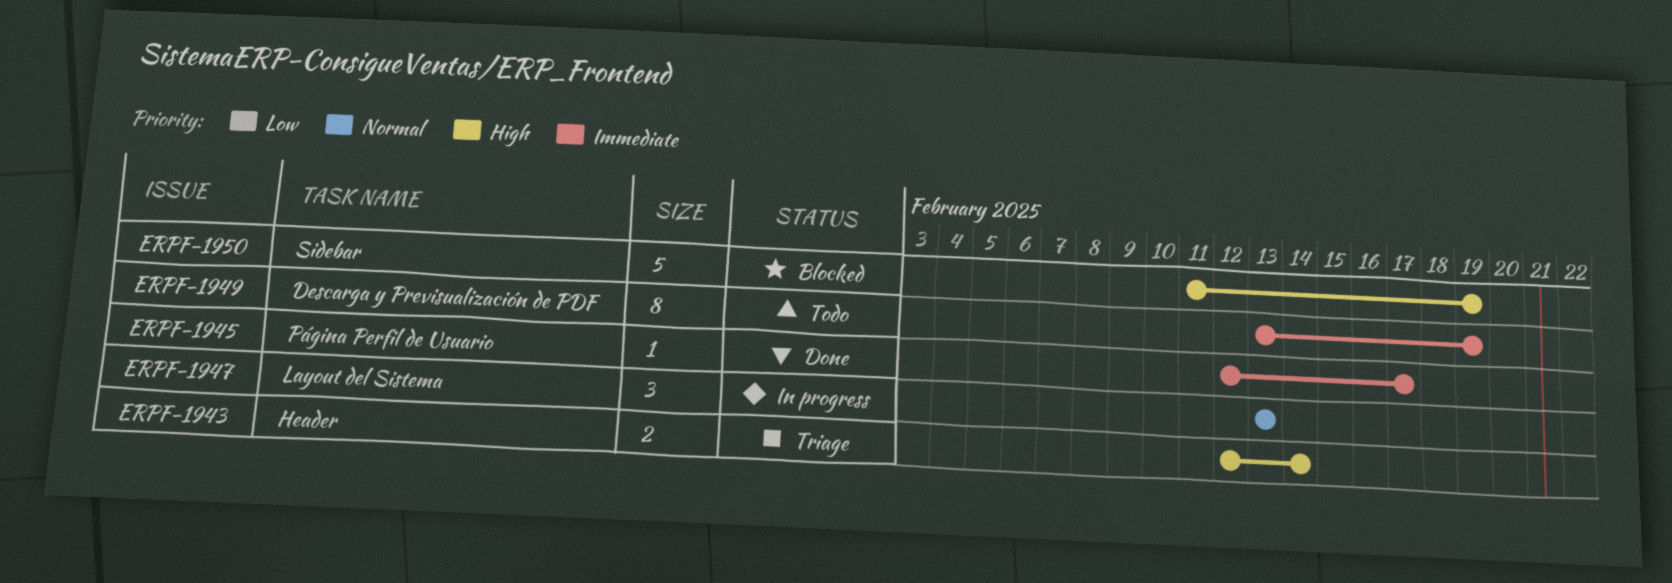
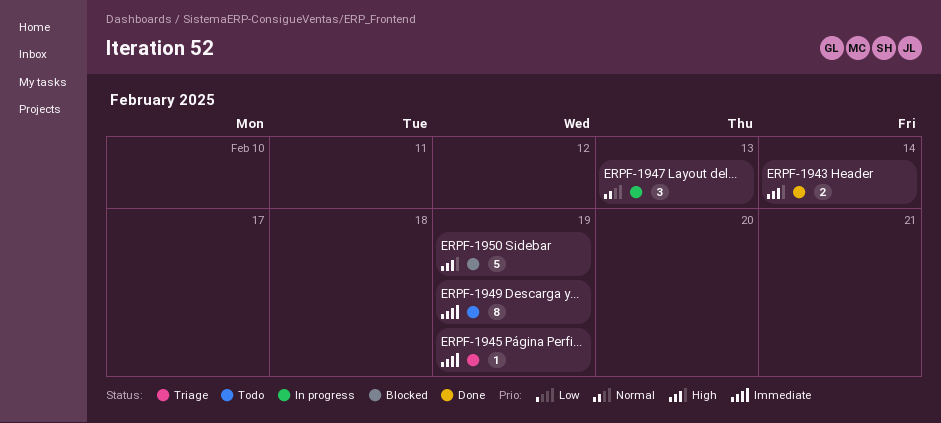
ERPF-1943, status: Triage -> Done
ERPF-1945, status: Done -> Triage
ERPF-1945, due: Feb 17 -> Feb 19

